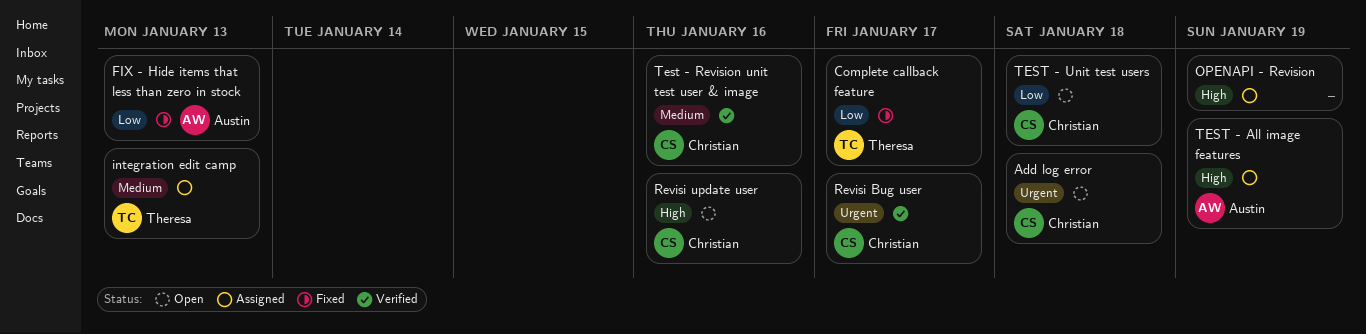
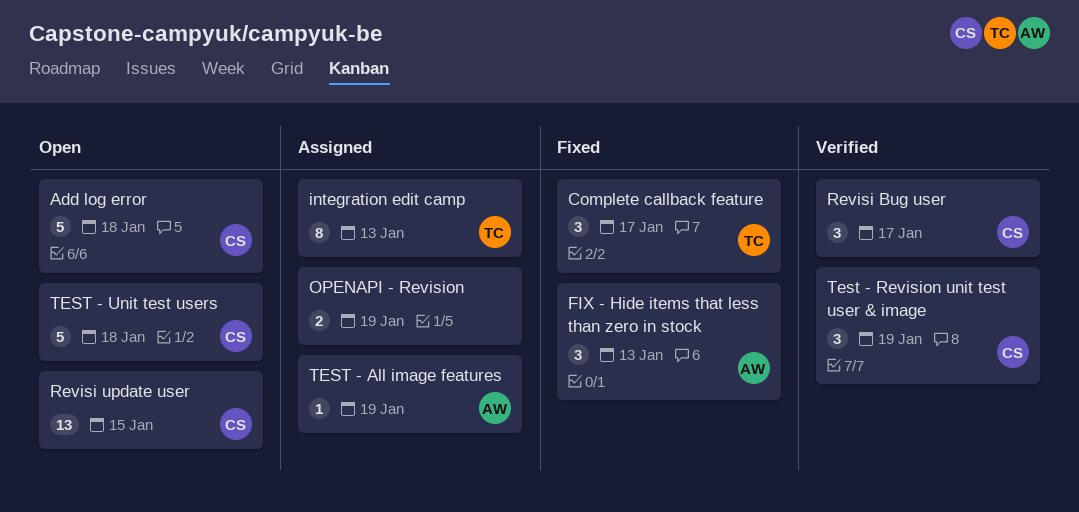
Revisi update user, due: Jan 16 -> Jan 15
Test - Revision unit test user & image, due: Jan 16 -> Jan 19

